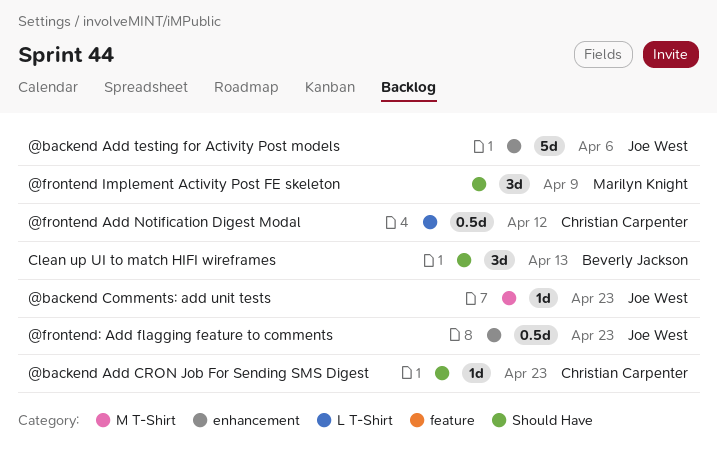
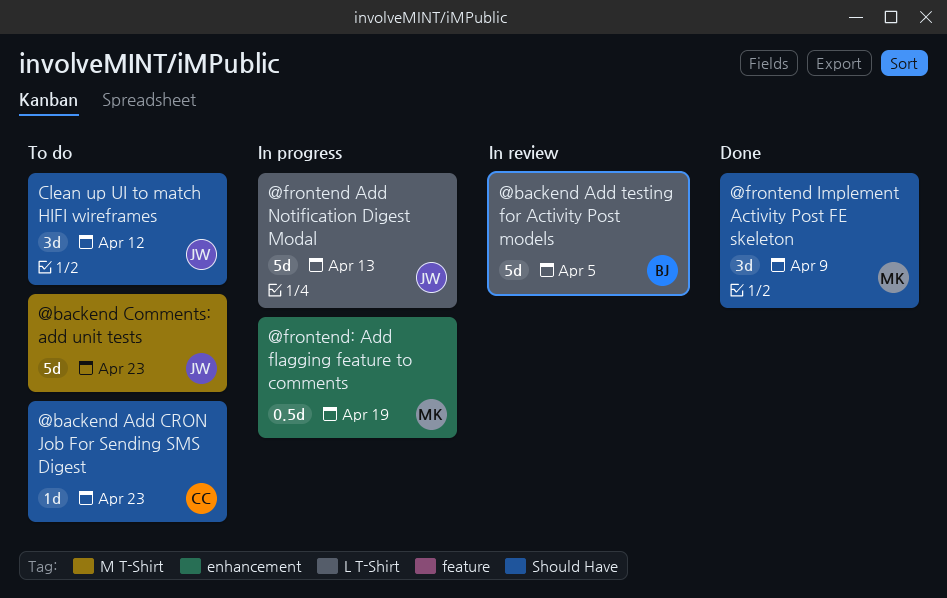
@backend Add testing for Activity Post models, owner: Joe West -> Beverly Jackson
@backend Add testing for Activity Post models, label: enhancement -> L T-Shirt
@backend Add testing for Activity Post models, due: Apr 6 -> Apr 5
@backend Comments: add unit tests, estimate: 1d -> 5d
@frontend Add Notification Digest Modal, owner: Christian Carpenter -> Joe West
@frontend Add Notification Digest Modal, estimate: 0.5d -> 5d
@frontend Add Notification Digest Modal, due: Apr 12 -> Apr 13
@frontend: Add flagging feature to comments, owner: Joe West -> Marilyn Knight
@frontend: Add flagging feature to comments, due: Apr 23 -> Apr 19
Clean up UI to match HIFI wireframes, owner: Beverly Jackson -> Joe West
Clean up UI to match HIFI wireframes, due: Apr 13 -> Apr 12

